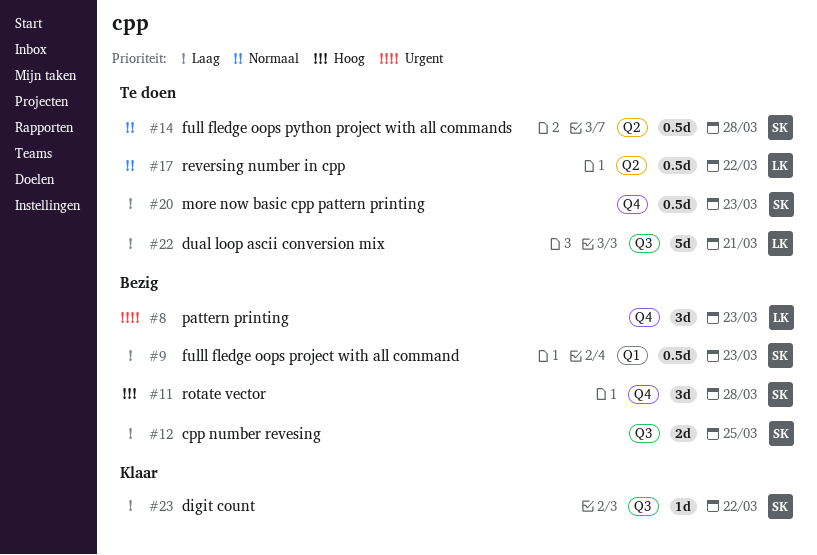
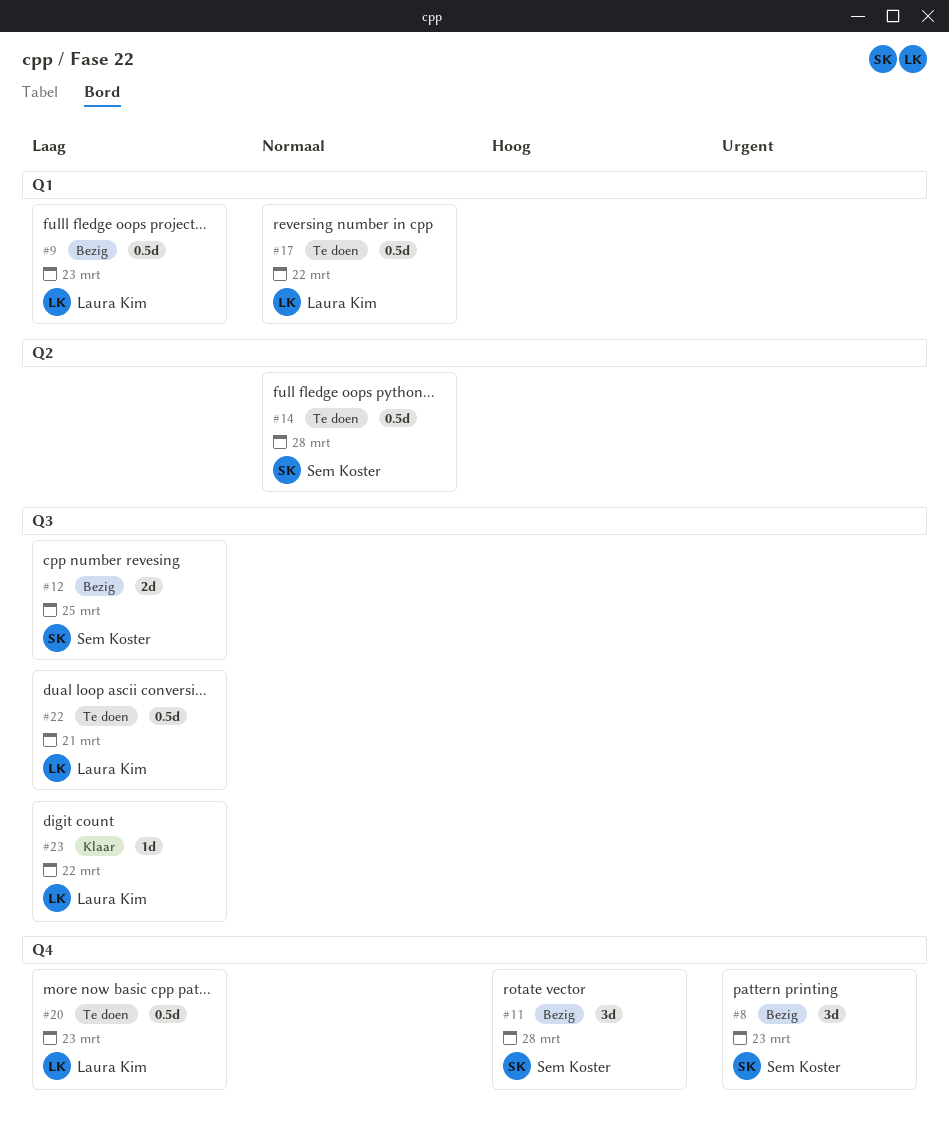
#8, owner: Laura Kim -> Sem Koster
#9, owner: Sem Koster -> Laura Kim
#17, label: Q2 -> Q1
#20, owner: Sem Koster -> Laura Kim
#22, estimate: 5d -> 0.5d
#23, owner: Sem Koster -> Laura Kim

